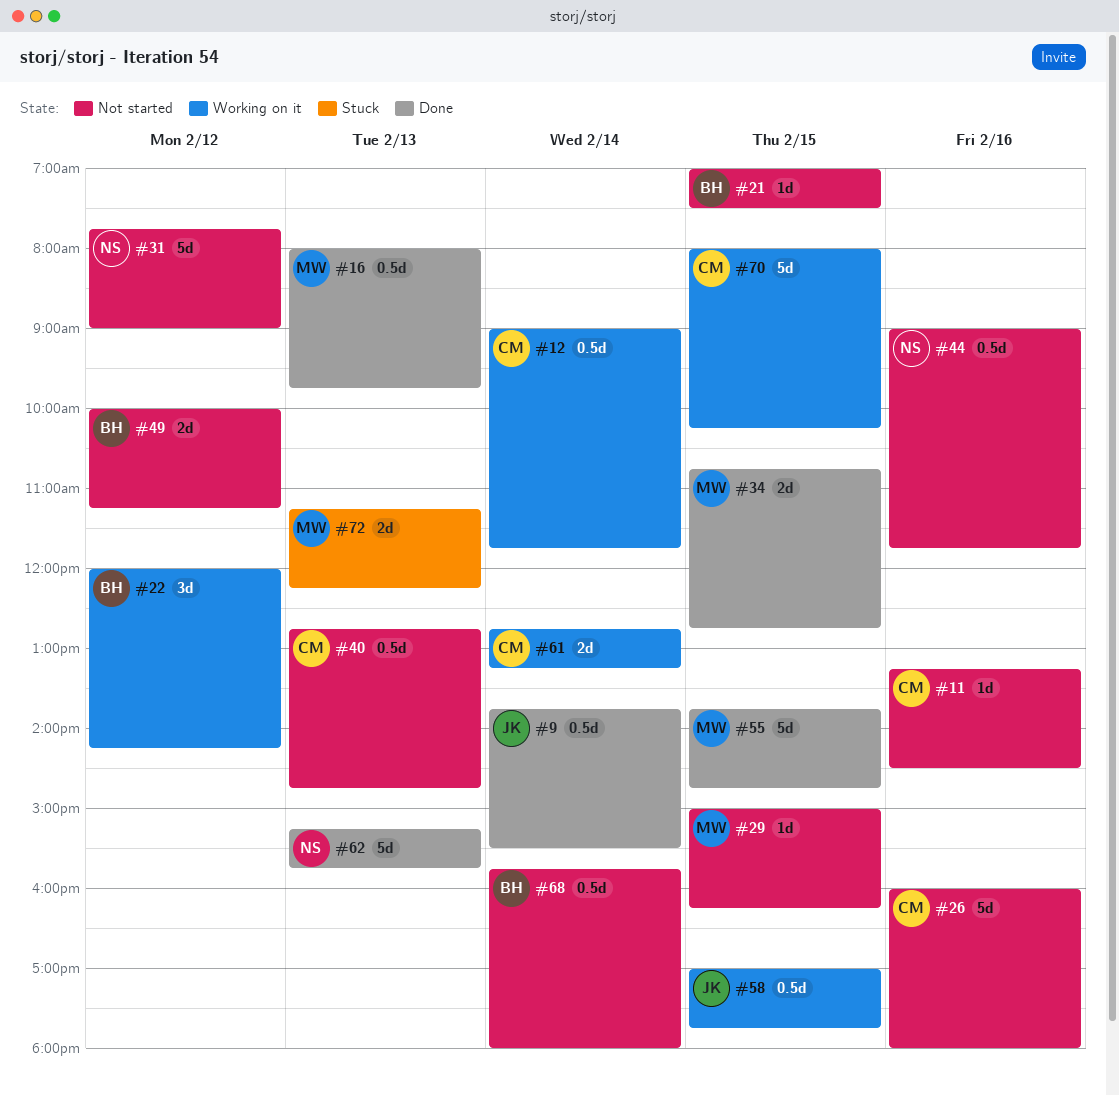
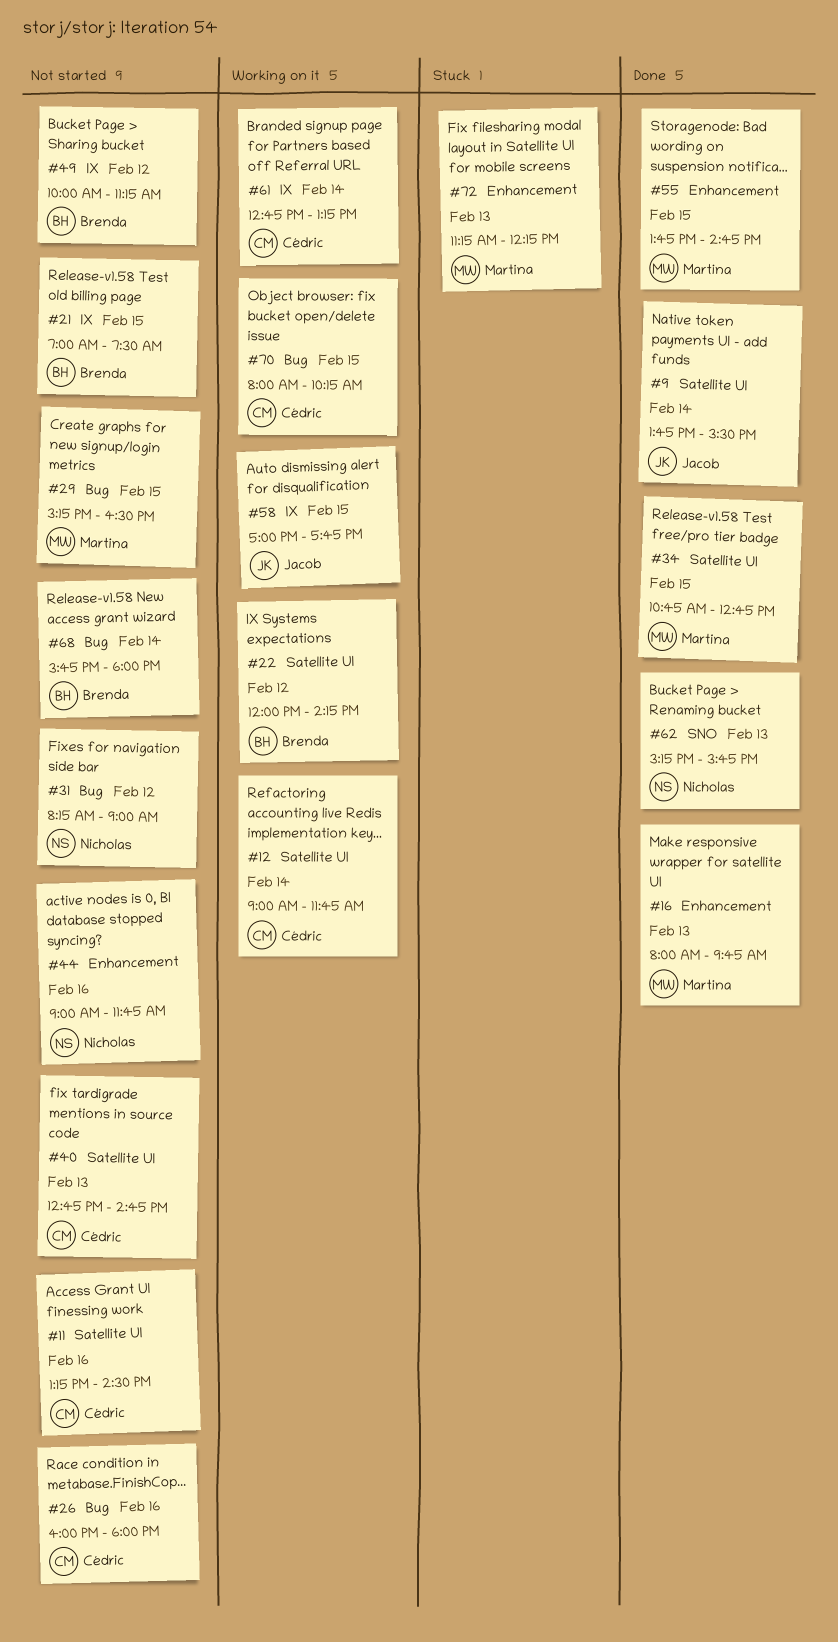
#29, begins: 15:00 -> 15:15
#29, ends: 16:15 -> 16:30
#31, begins: 07:45 -> 08:15

